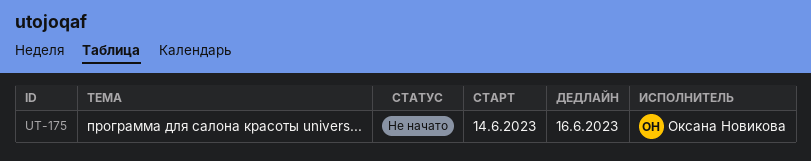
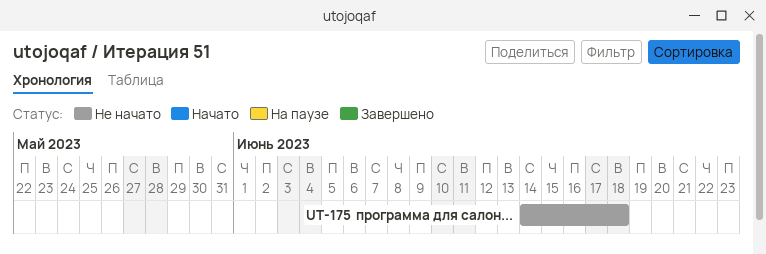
UT-175, due: Jun 16 -> Jun 18

